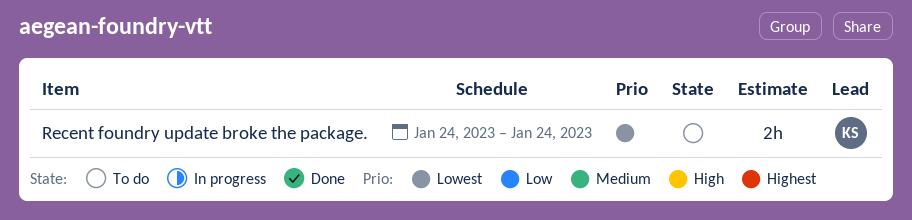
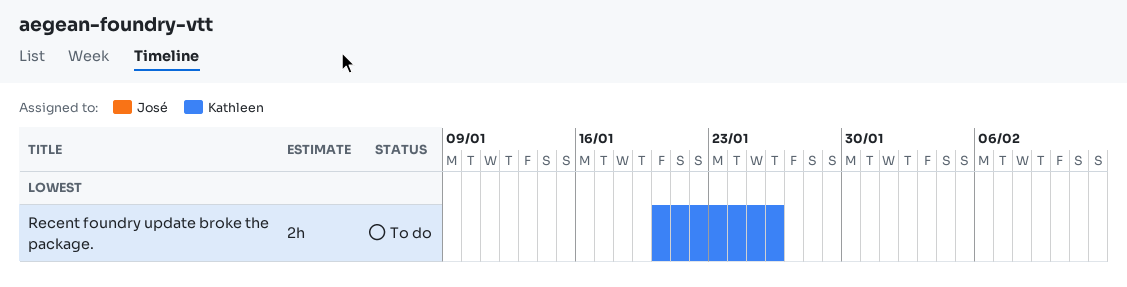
Recent foundry update broke the package., start: Jan 24 -> Jan 20
Recent foundry update broke the package., due: Jan 24 -> Jan 26

